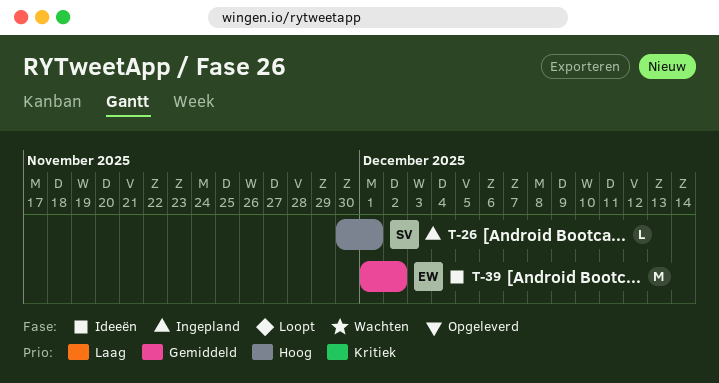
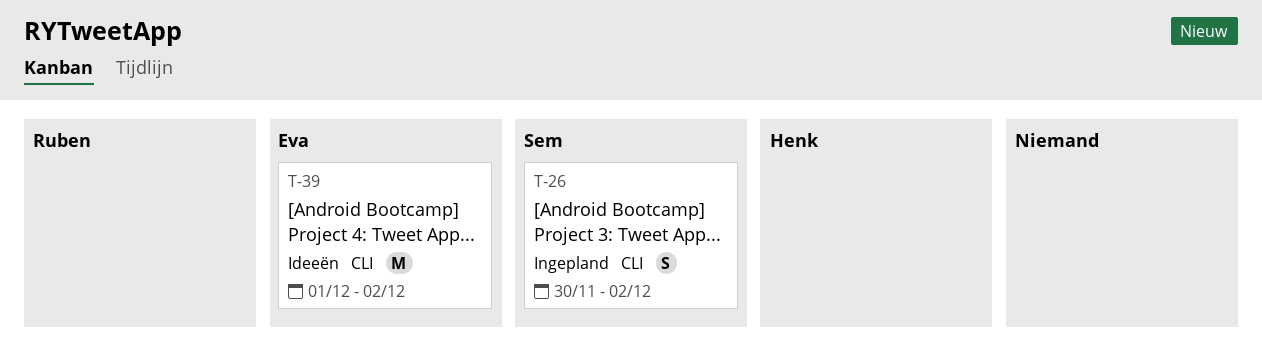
T-26, estimate: L -> S
T-26, due: Dec 1 -> Dec 2

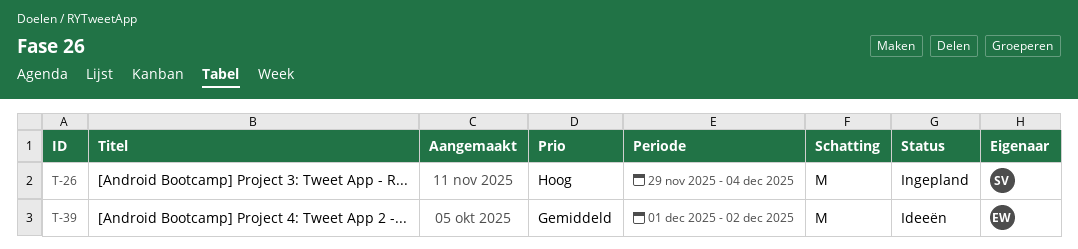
T-26, estimate: S -> M
T-26, start: Nov 30 -> Nov 29
T-26, due: Dec 2 -> Dec 4

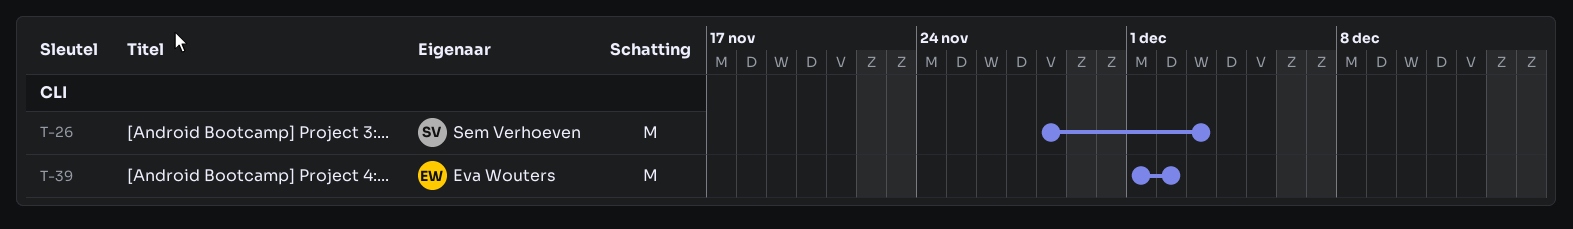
T-26, start: Nov 29 -> Nov 28
T-26, due: Dec 4 -> Dec 3

